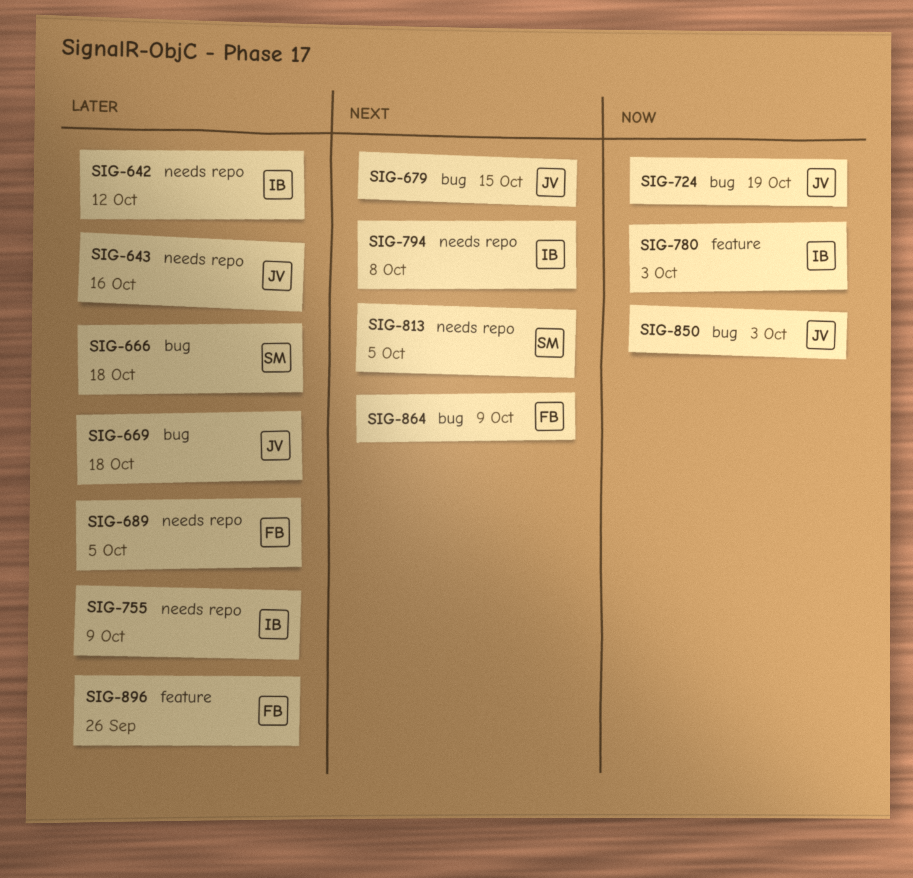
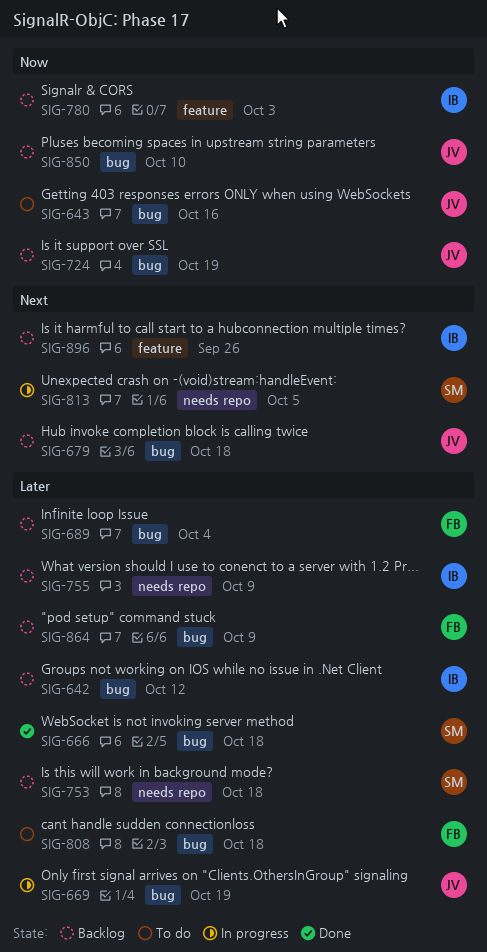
SIG-642, label: needs repo -> bug
SIG-643, priority: Later -> Now
SIG-643, label: needs repo -> bug
SIG-669, due: Oct 18 -> Oct 19
SIG-679, due: Oct 15 -> Oct 18
SIG-689, label: needs repo -> bug
SIG-689, due: Oct 5 -> Oct 4
SIG-753: none -> present
SIG-794: present -> none
SIG-808: none -> present
SIG-850, due: Oct 3 -> Oct 10
SIG-864, priority: Next -> Later
SIG-896, owner: FB -> IB
SIG-896, priority: Later -> Next

